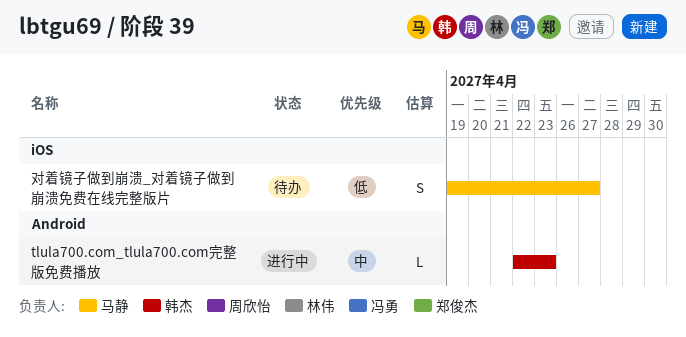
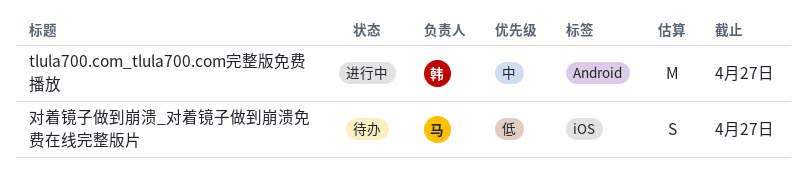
tlula700.com_tlula700.com完整版免费播放, estimate: L -> M
tlula700.com_tlula700.com完整版免费播放, due: Apr 23 -> Apr 27

